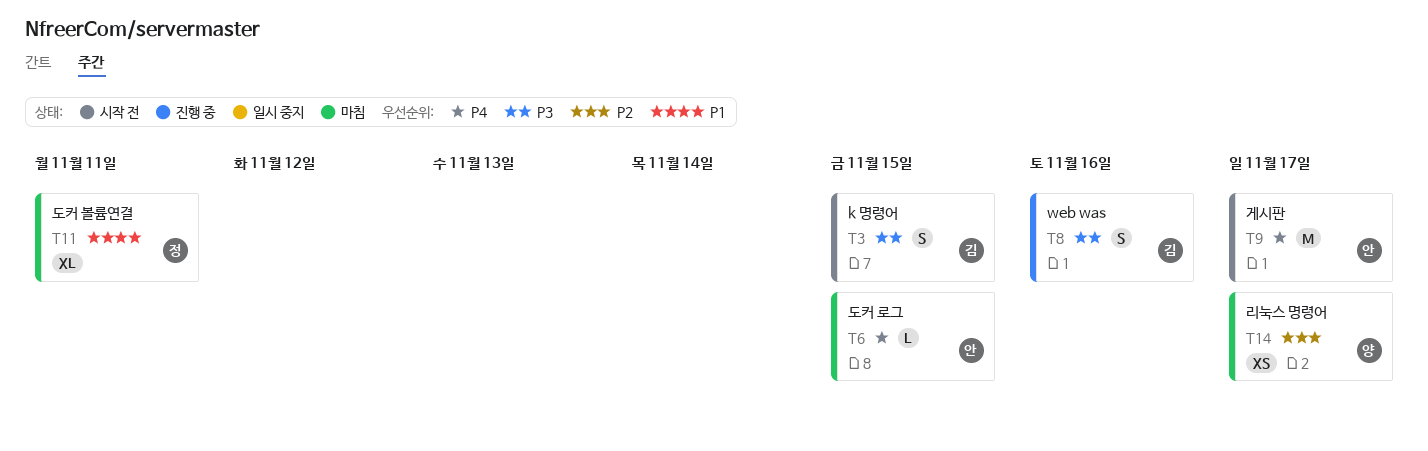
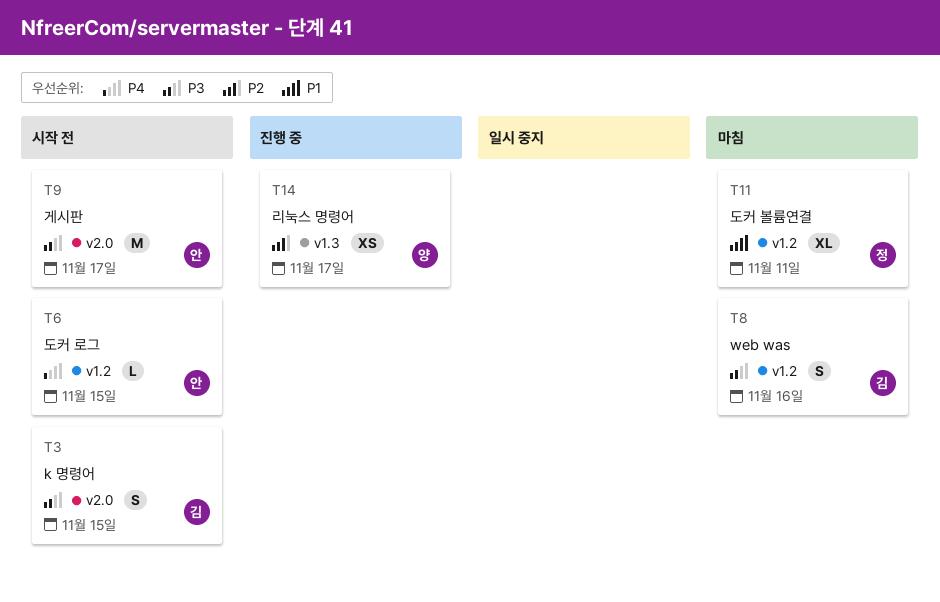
T6, status: 마침 -> 시작 전
T8, status: 진행 중 -> 마침
T9, priority: P4 -> P3
T14, status: 마침 -> 진행 중

